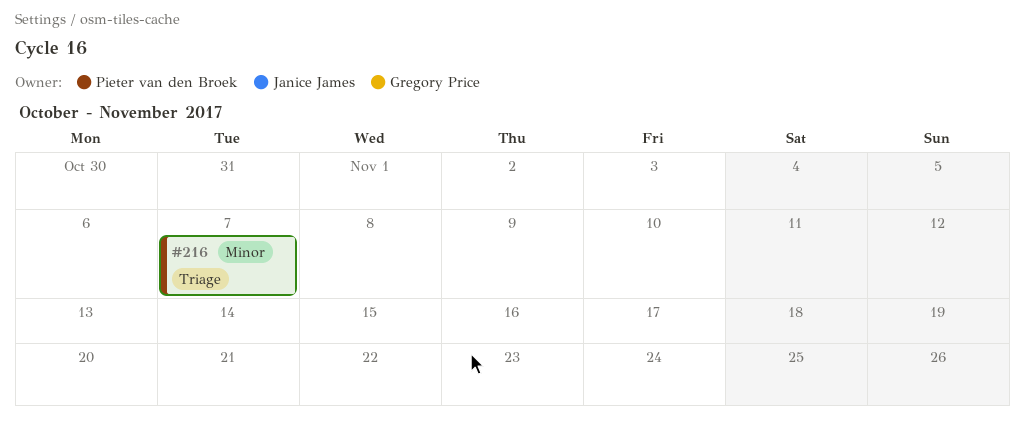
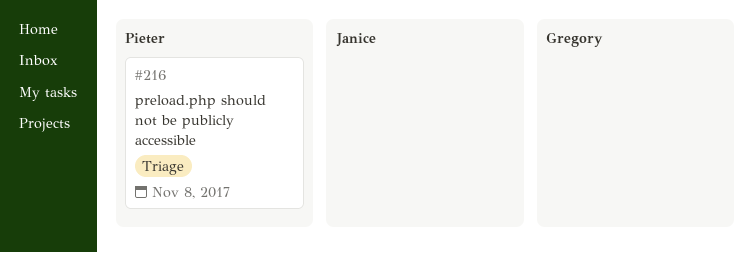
#216, due: Nov 7 -> Nov 8

